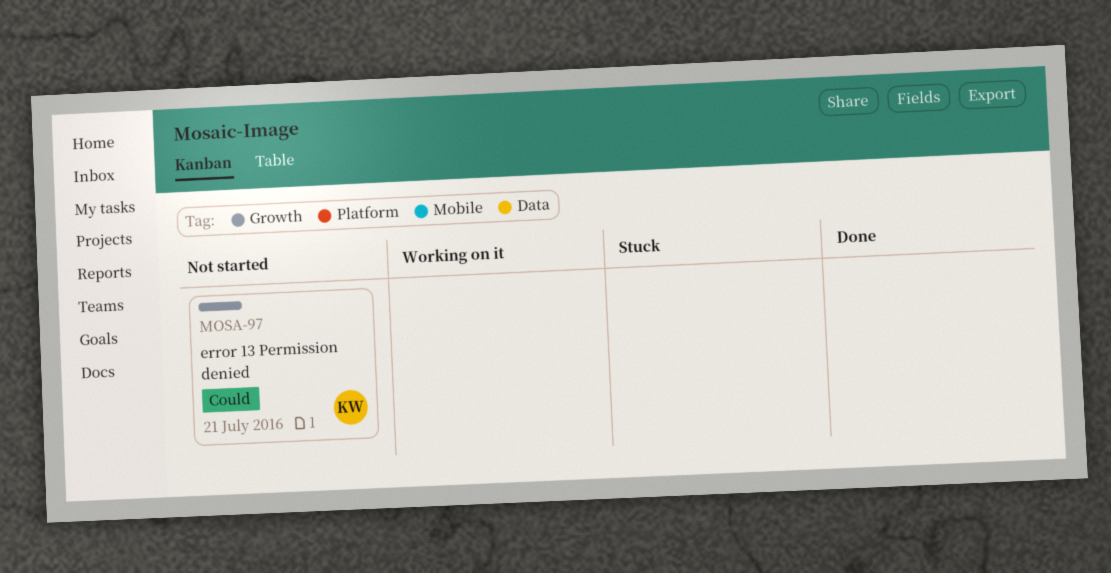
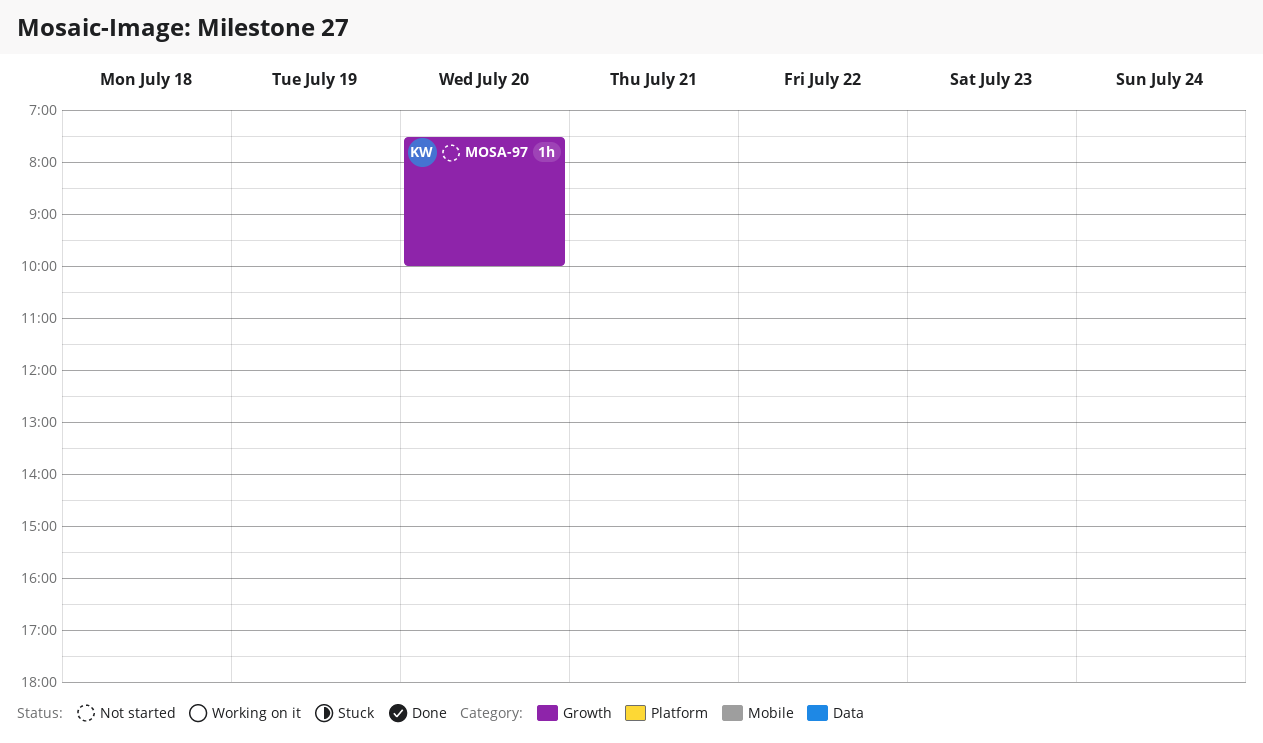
MOSA-97, day: Jul 21 -> Jul 20

